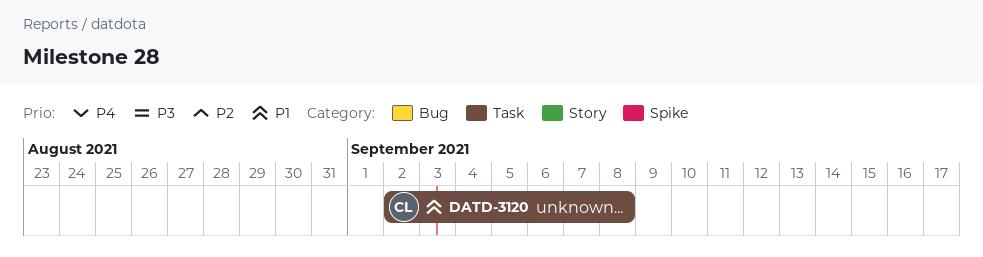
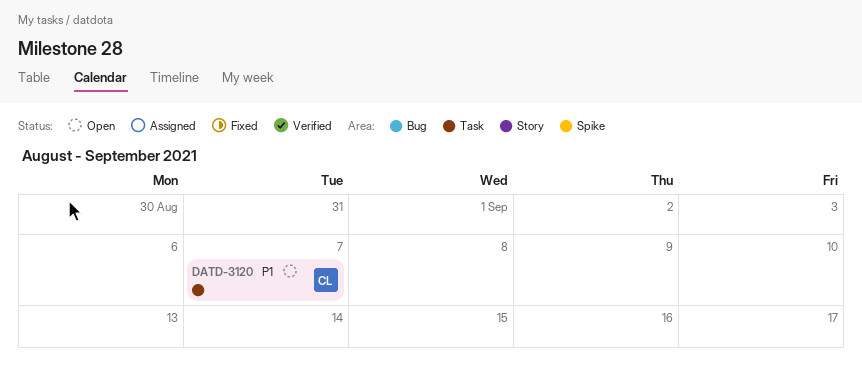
DATD-3120, due: Sep 8 -> Sep 7

